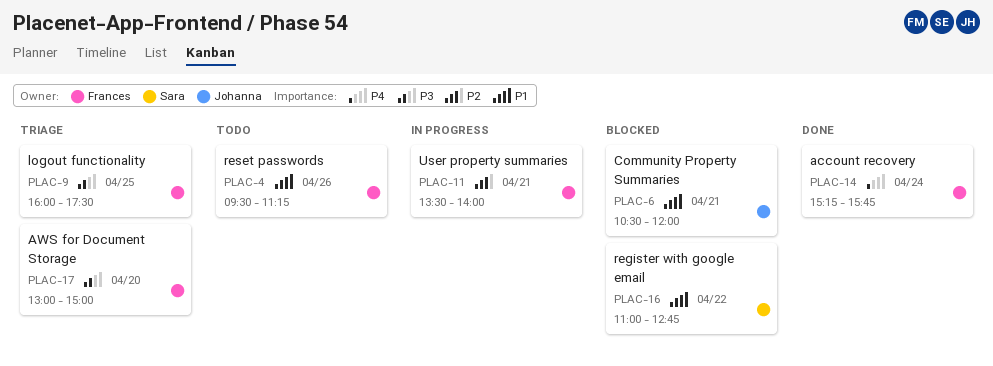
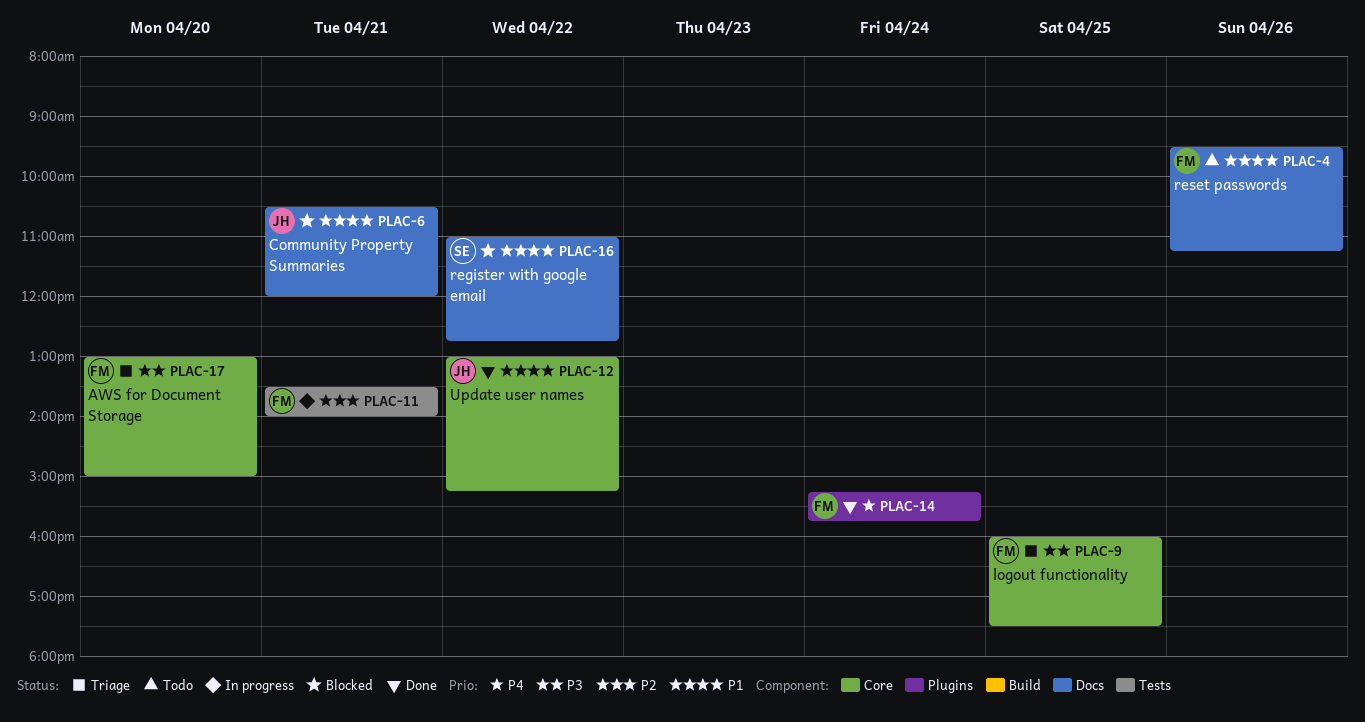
PLAC-12: none -> present

